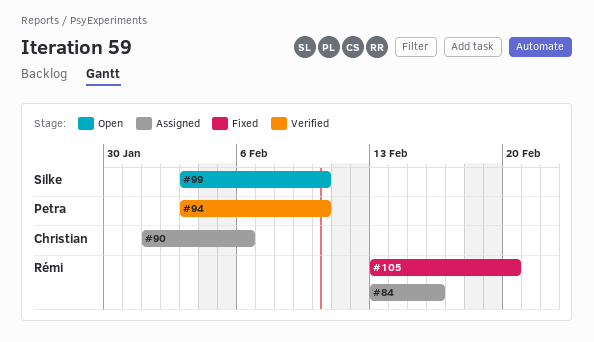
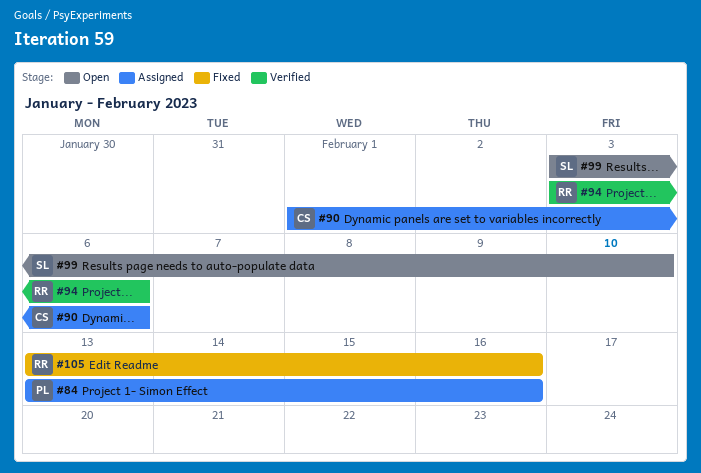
#84, owner: Rémi -> Petra
#94, owner: Petra -> Rémi
#94, due: Feb 10 -> Feb 6
#105, due: Feb 20 -> Feb 16

